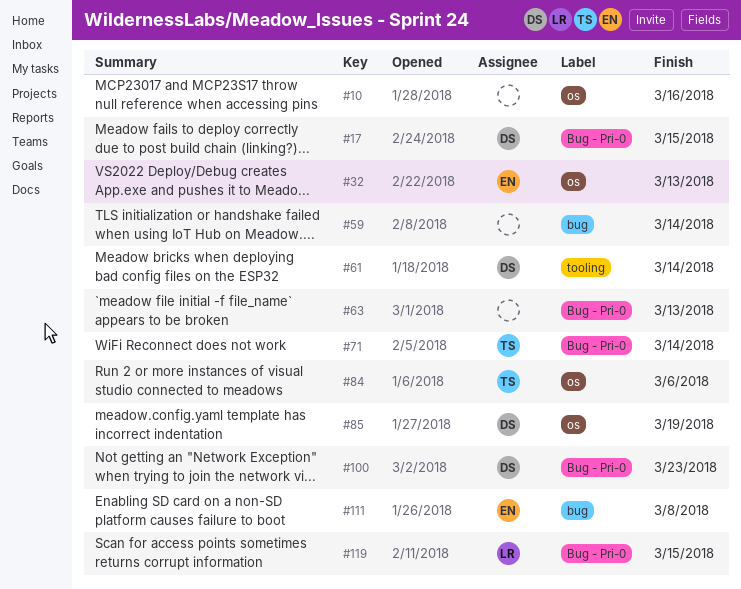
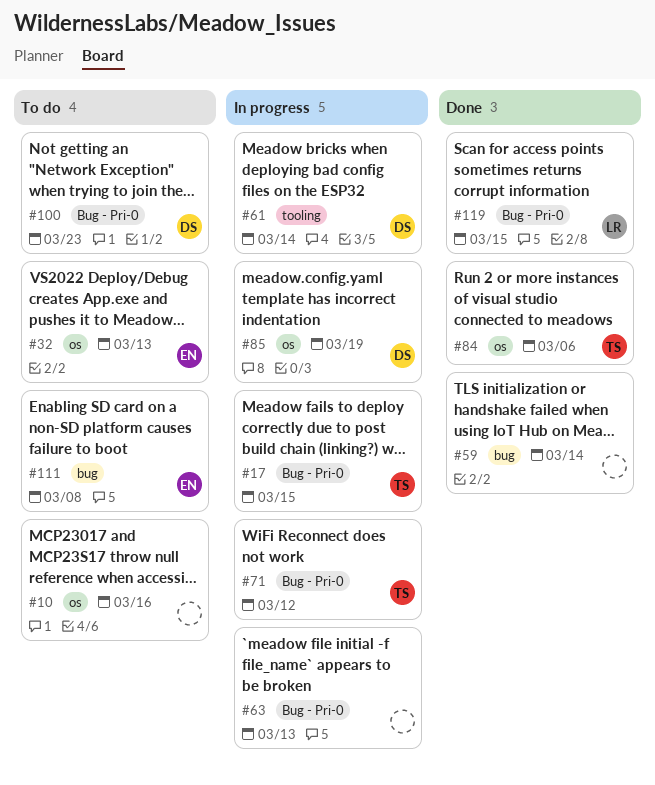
#17, owner: DS -> TS
#71, due: Mar 14 -> Mar 12

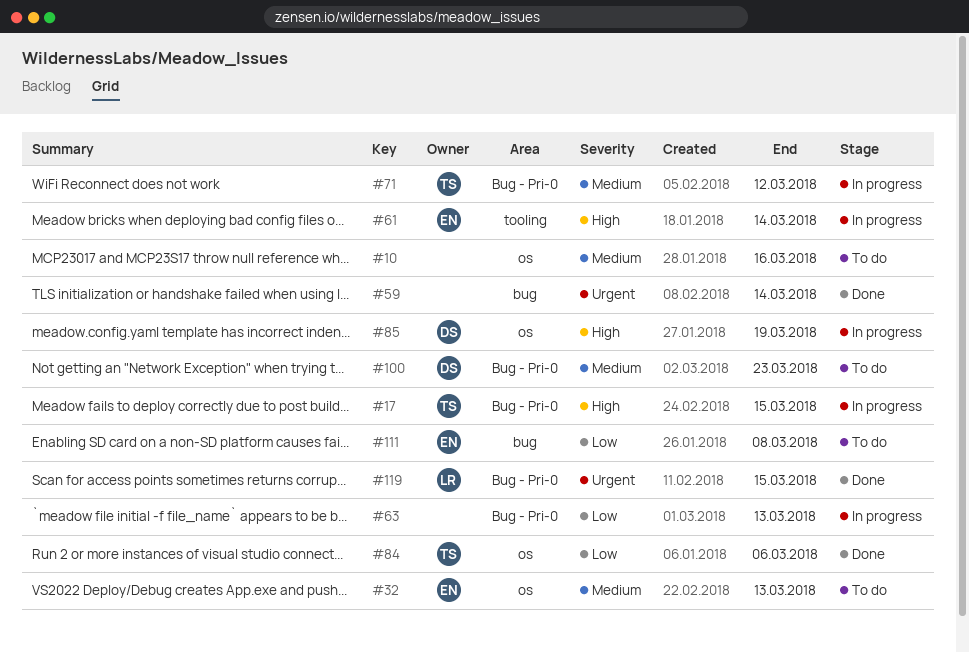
#61, owner: DS -> EN

